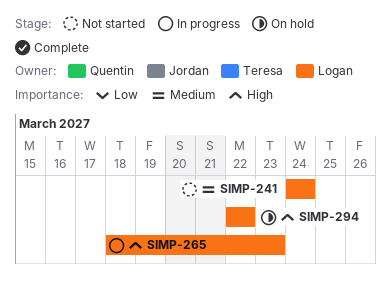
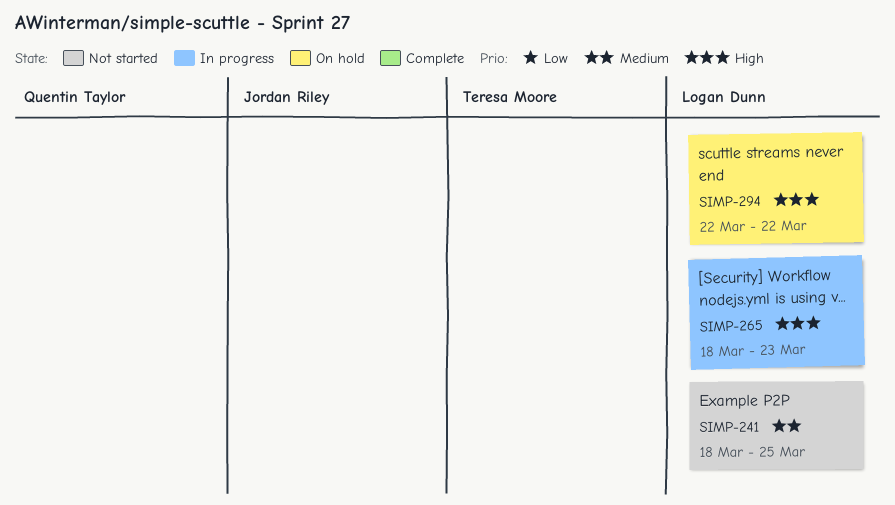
SIMP-241, start: Mar 24 -> Mar 18
SIMP-241, due: Mar 24 -> Mar 25

